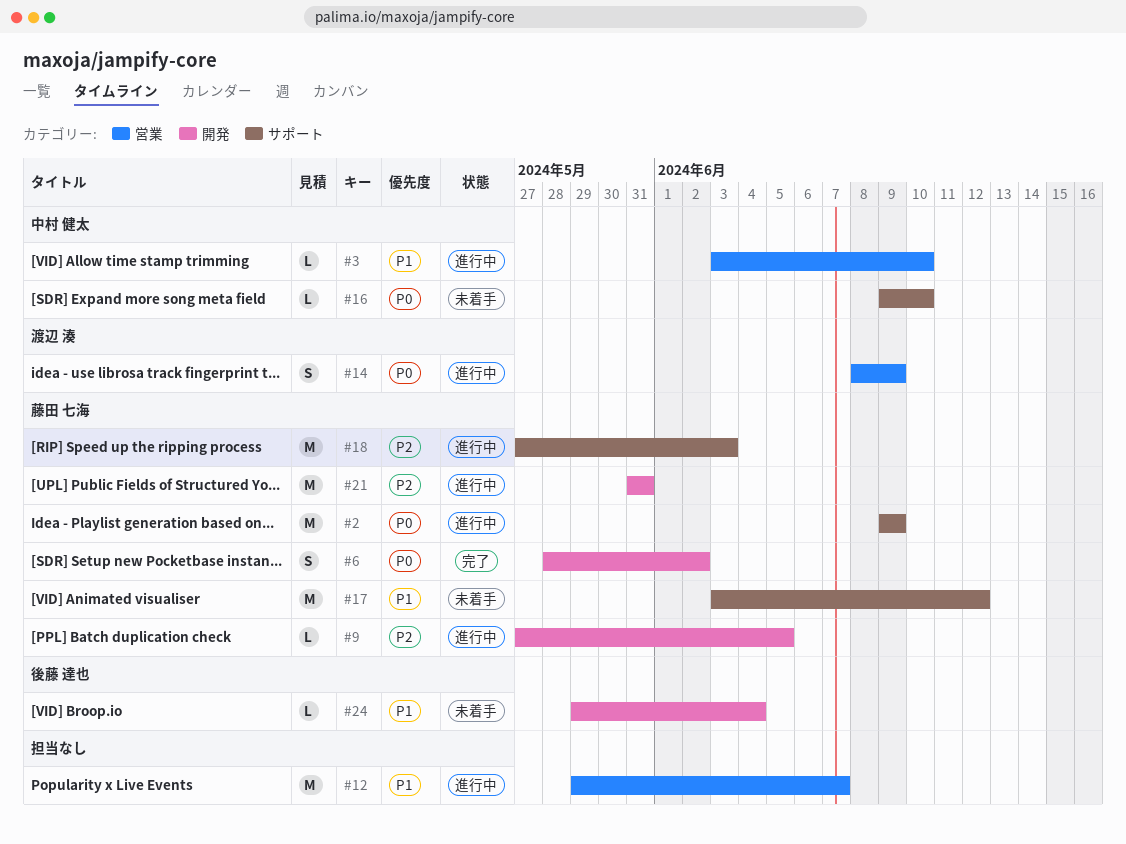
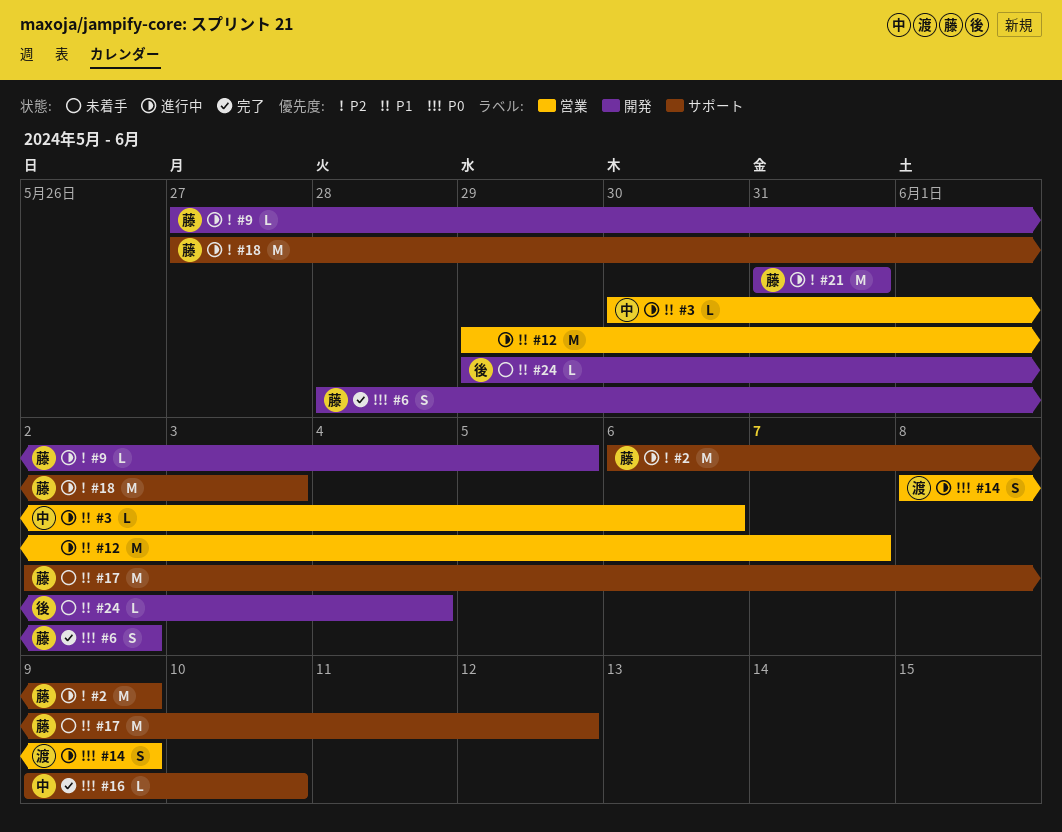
#2, priority: P0 -> P2
#2, start: Jun 9 -> Jun 6
#3, start: Jun 3 -> May 30
#3, due: Jun 10 -> Jun 6
#16, status: 未着手 -> 完了
#17, start: Jun 3 -> Jun 2

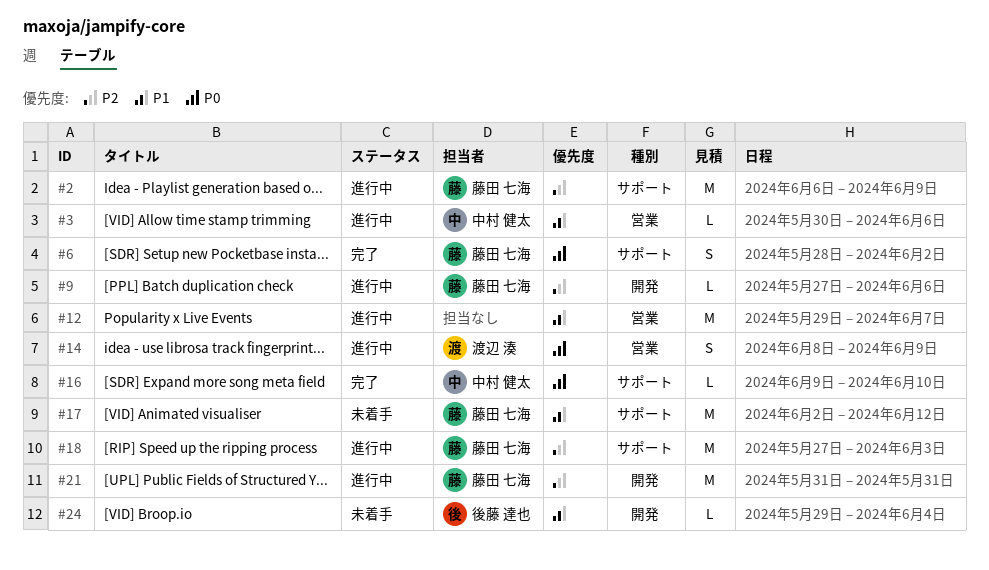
#6, label: 開発 -> サポート
#9, due: Jun 5 -> Jun 6

